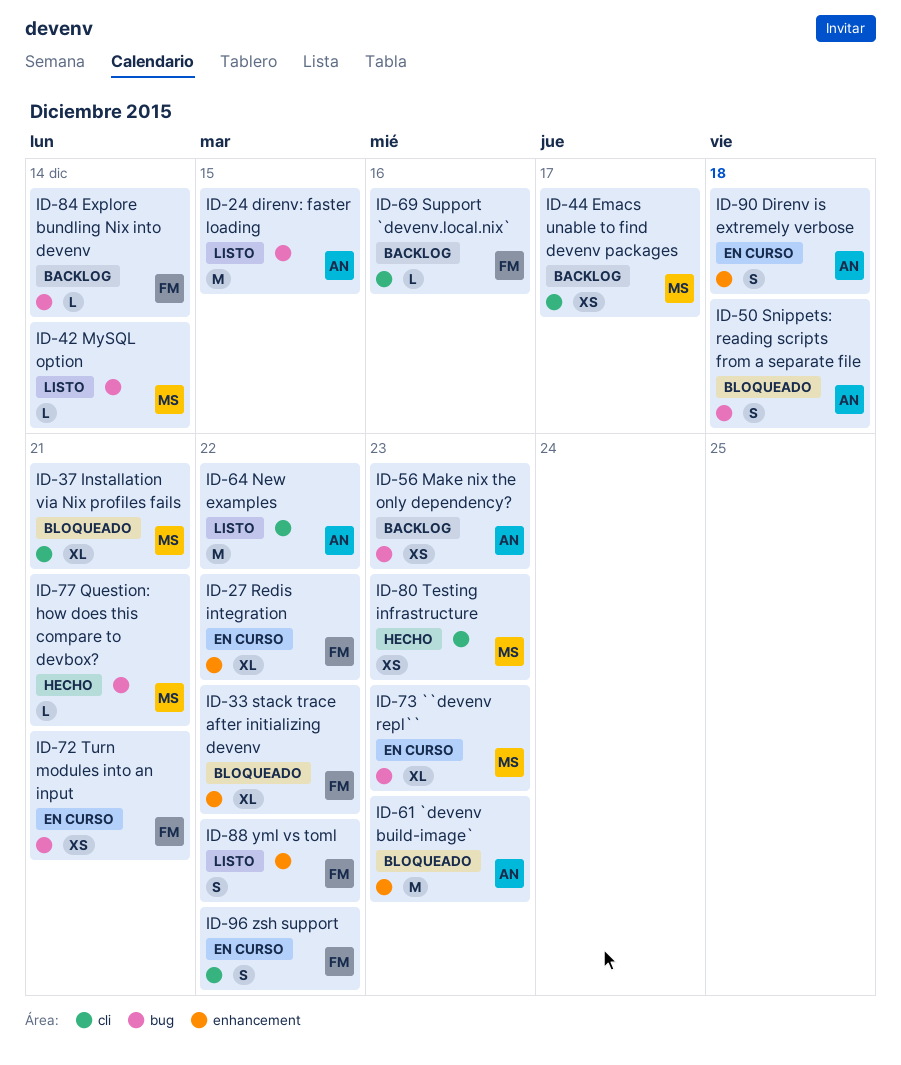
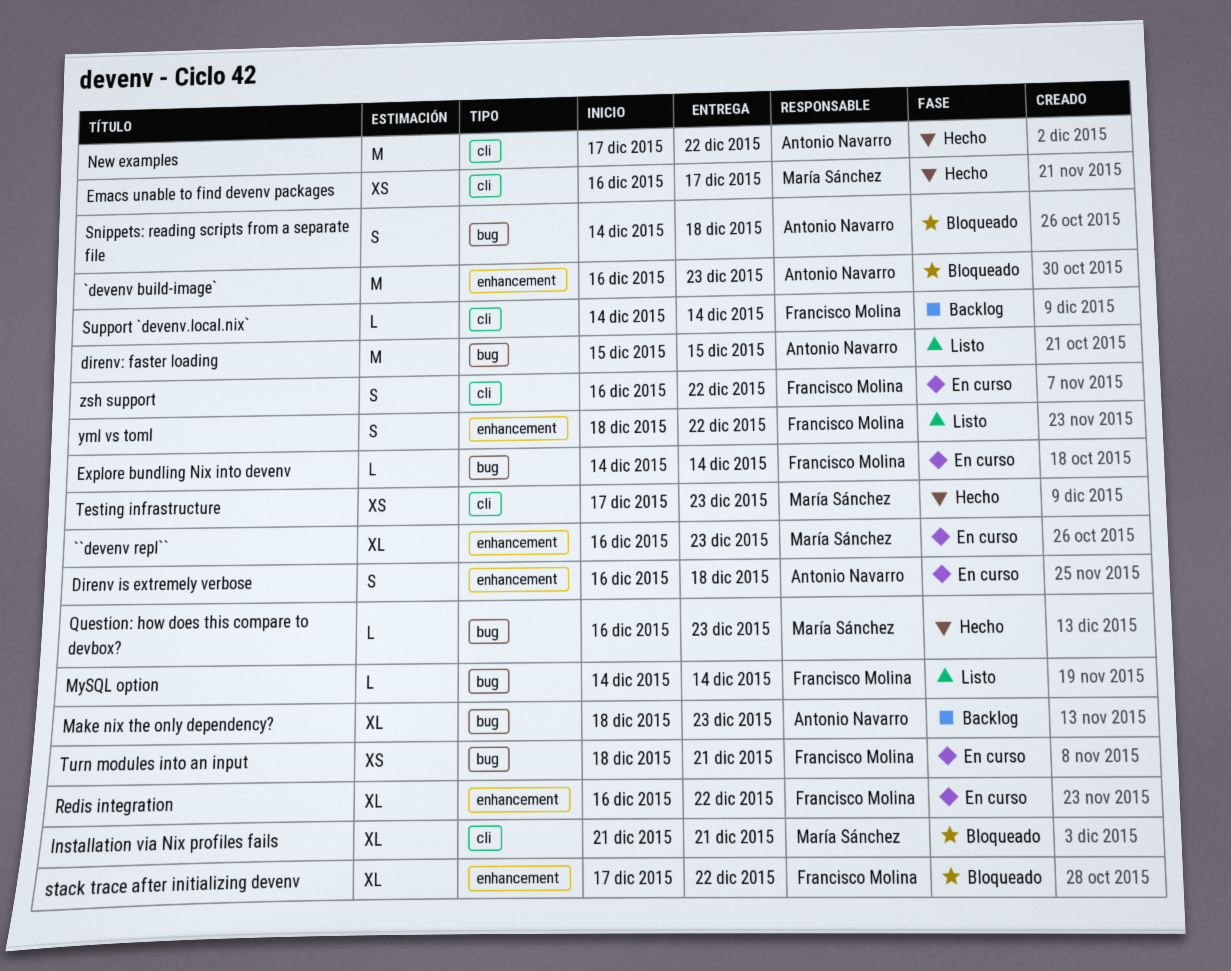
``devenv repl``, label: bug -> enhancement
Emacs unable to find devenv packages, status: Backlog -> Hecho
Explore bundling Nix into devenv, status: Backlog -> En curso
Make nix the only dependency?, estimate: XS -> XL
MySQL option, owner: María Sánchez -> Francisco Molina
New examples, status: Listo -> Hecho
Question: how does this compare to devbox?, due: Dec 21 -> Dec 23
Support `devenv.local.nix`, due: Dec 16 -> Dec 14

